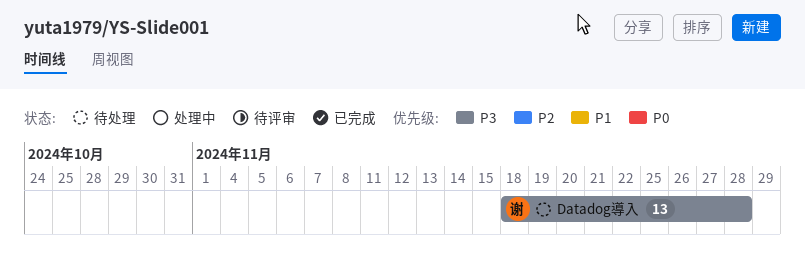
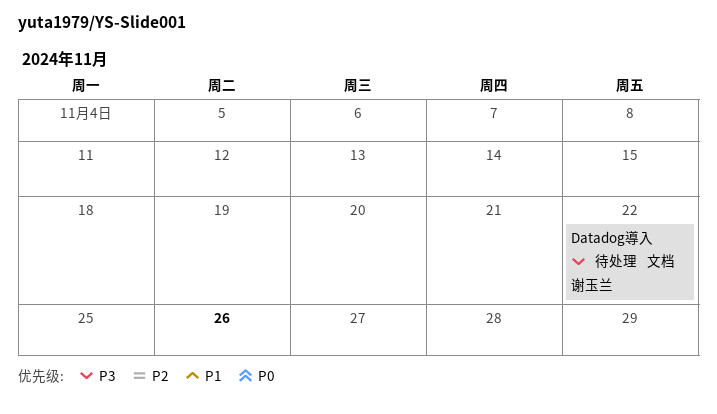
Datadog導入, due: Nov 28 -> Nov 22

